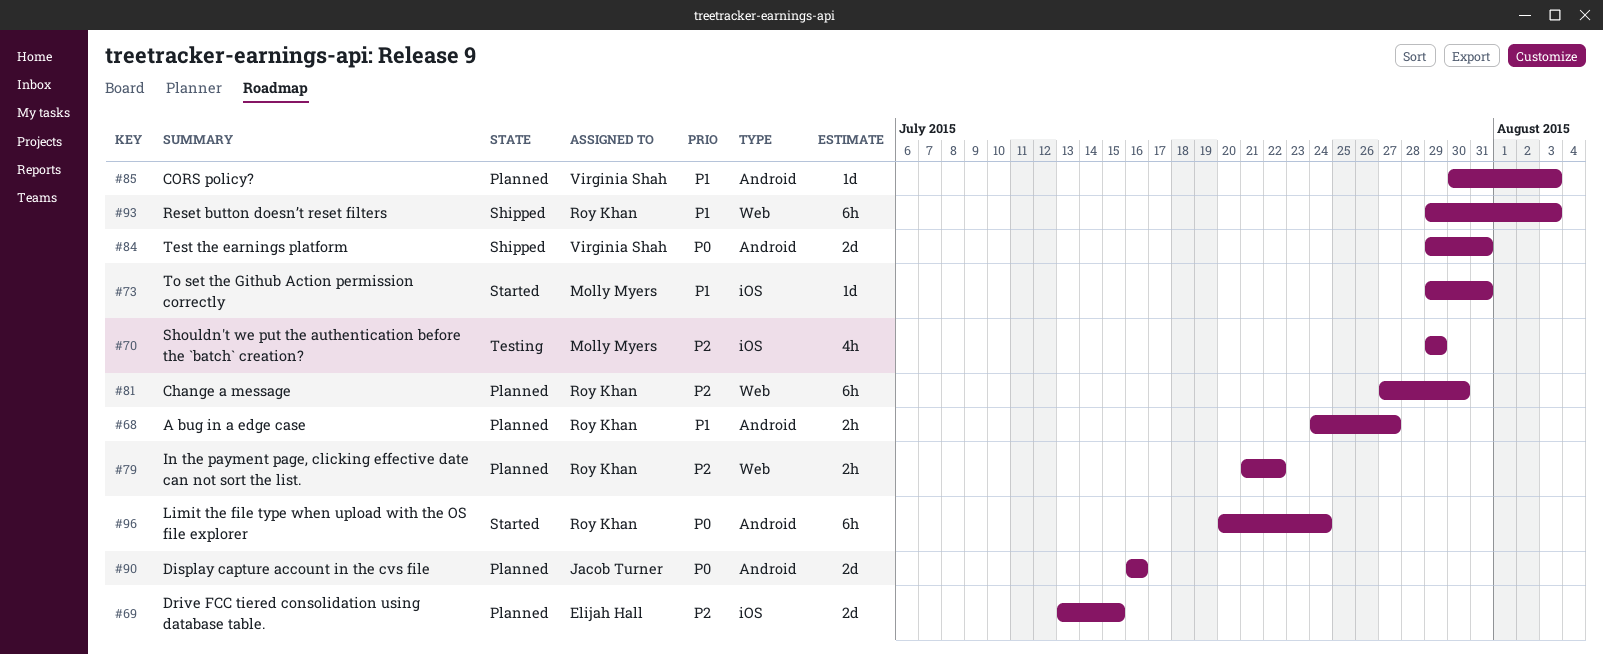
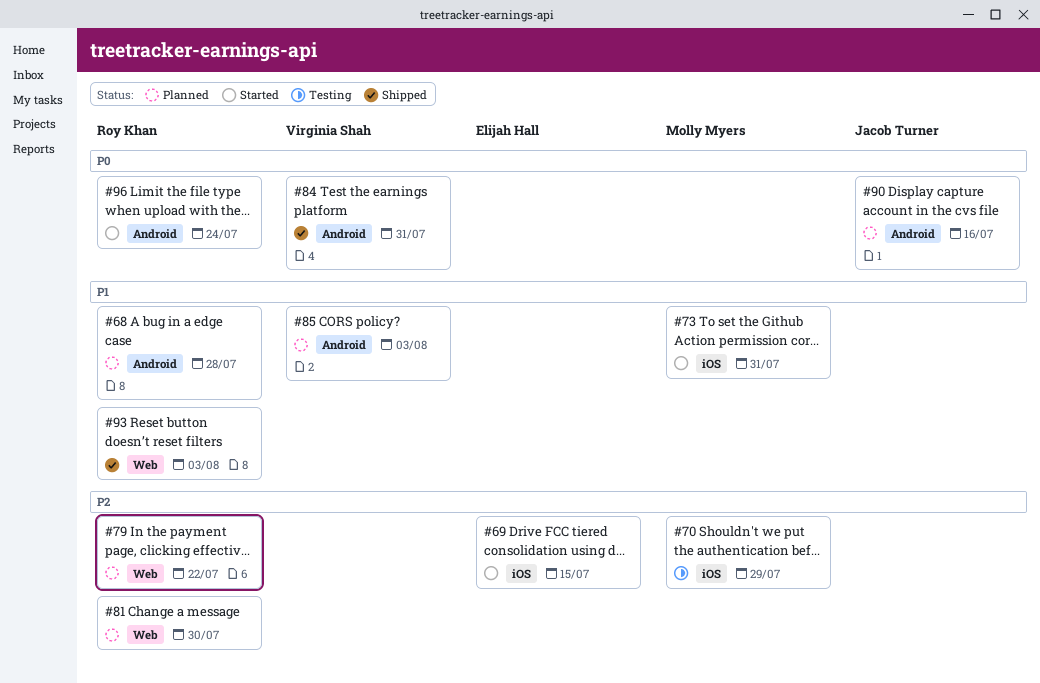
#68, due: Jul 27 -> Jul 28
#69, status: Planned -> Started

